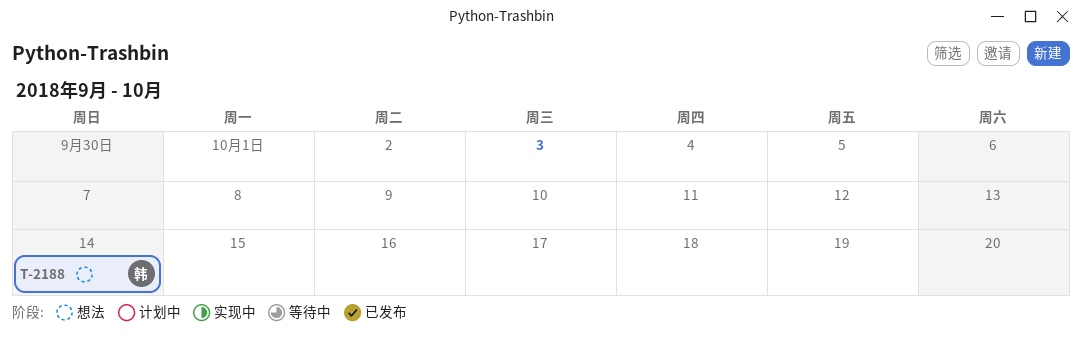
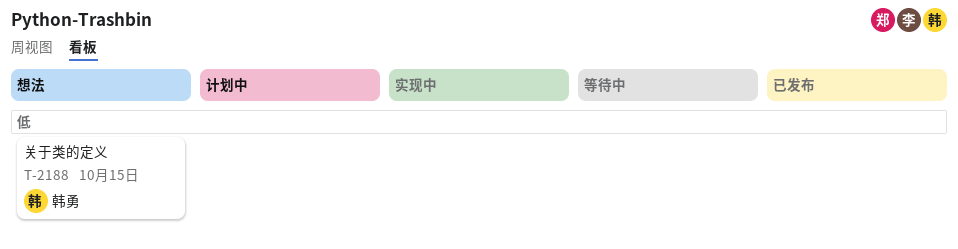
T-2188, due: Oct 14 -> Oct 15

